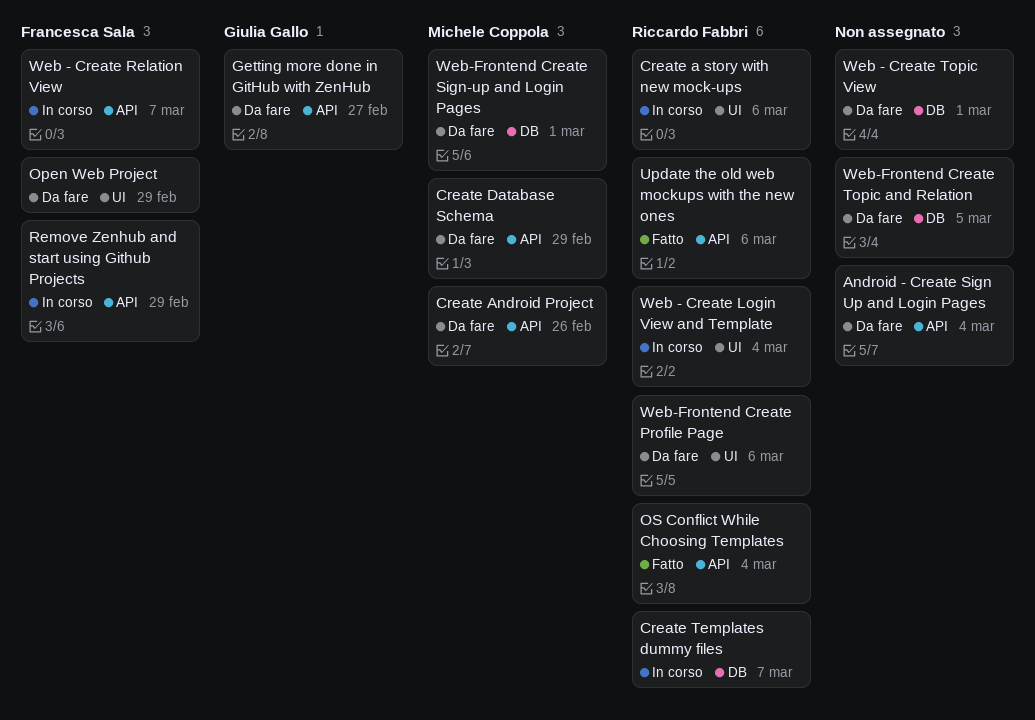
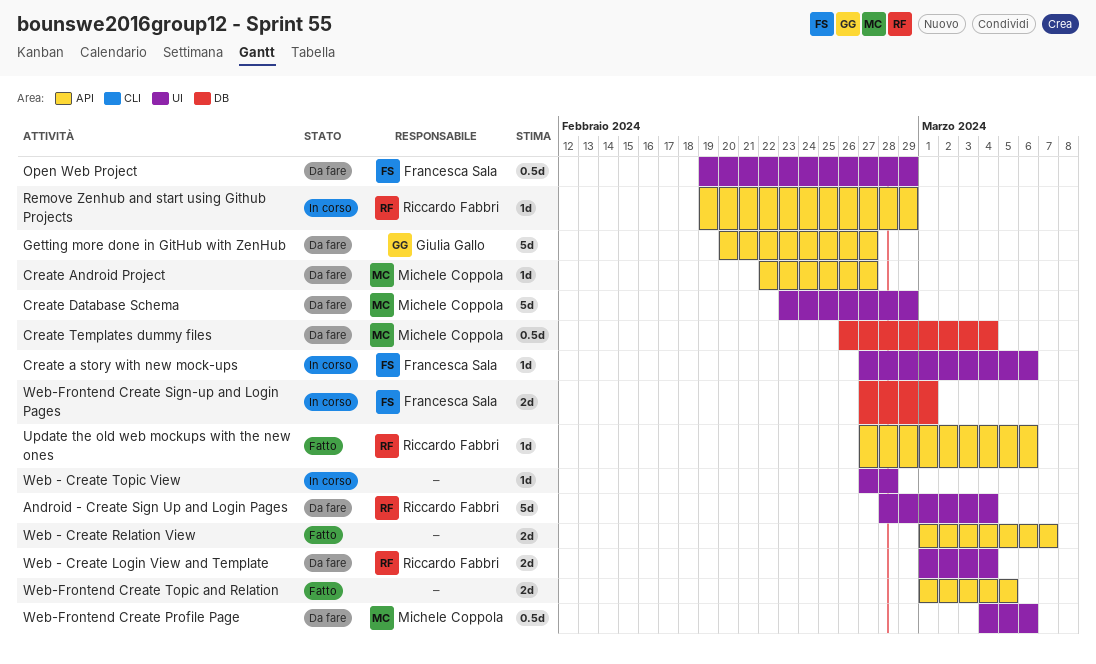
Android - Create Sign Up and Login Pages, owner: none -> Riccardo Fabbri
Android - Create Sign Up and Login Pages, label: API -> UI
Create a story with new mock-ups, owner: Riccardo Fabbri -> Francesca Sala
Create Android Project, due: Feb 26 -> Feb 27
Create Database Schema, label: API -> UI
Create Templates dummy files, status: In corso -> Da fare
Create Templates dummy files, owner: Riccardo Fabbri -> Michele Coppola
Create Templates dummy files, due: Mar 7 -> Mar 4
OS Conflict While Choosing Templates: present -> none
Remove Zenhub and start using Github Projects, owner: Francesca Sala -> Riccardo Fabbri
Web - Create Login View and Template, status: In corso -> Da fare
Web - Create Relation View, status: In corso -> Fatto
Web - Create Relation View, owner: Francesca Sala -> none
Web - Create Topic View, status: Da fare -> In corso
Web - Create Topic View, label: DB -> UI
Web - Create Topic View, due: Mar 1 -> Feb 28
Web-Frontend Create Profile Page, owner: Riccardo Fabbri -> Michele Coppola
Web-Frontend Create Sign-up and Login Pages, status: Da fare -> In corso
Web-Frontend Create Sign-up and Login Pages, owner: Michele Coppola -> Francesca Sala
Web-Frontend Create Topic and Relation, status: Da fare -> Fatto
Web-Frontend Create Topic and Relation, label: DB -> API

